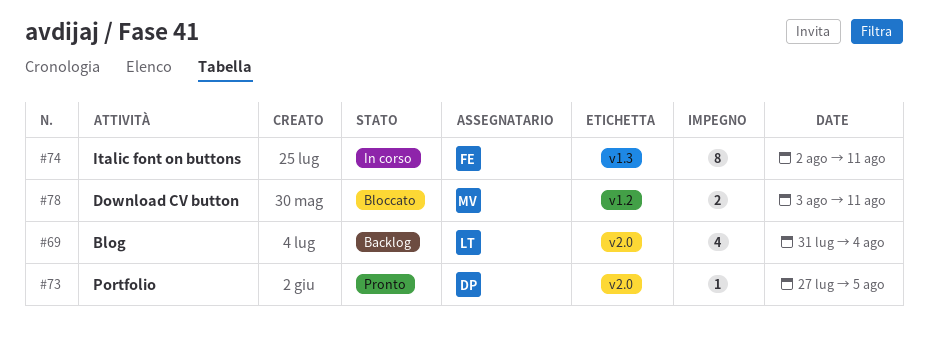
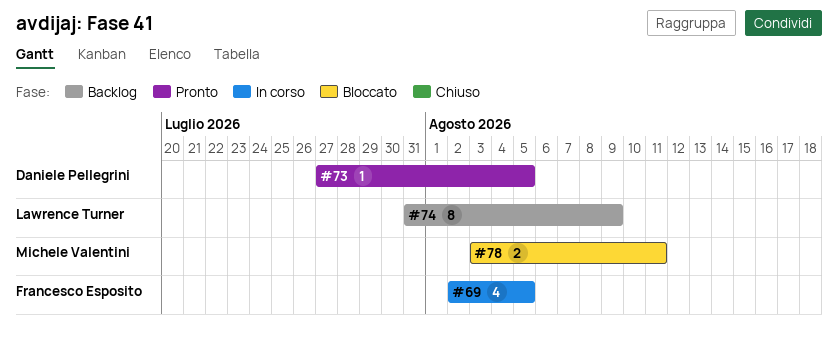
#69, status: Backlog -> In corso
#69, owner: Lawrence Turner -> Francesco Esposito
#69, start: Jul 31 -> Aug 2
#69, due: Aug 4 -> Aug 5
#74, status: In corso -> Backlog
#74, owner: Francesco Esposito -> Lawrence Turner
#74, start: Aug 2 -> Jul 31
#74, due: Aug 11 -> Aug 9

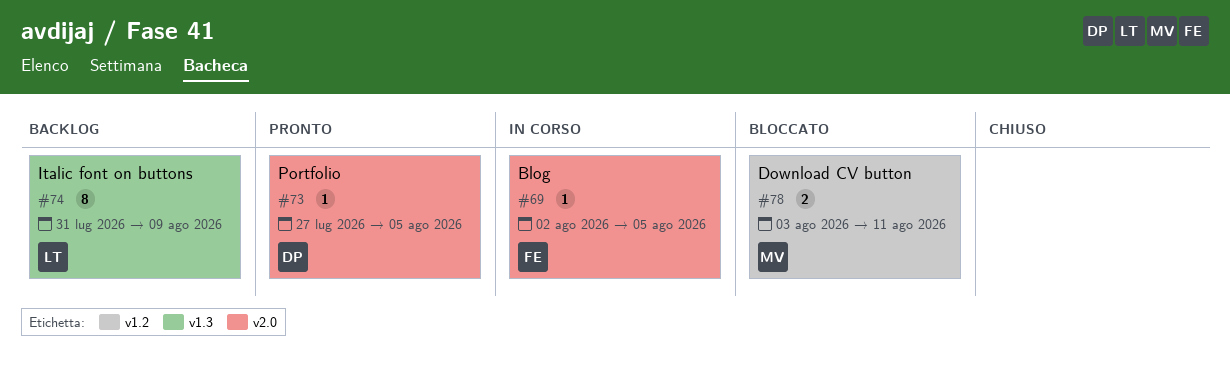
#69, estimate: 4 -> 1

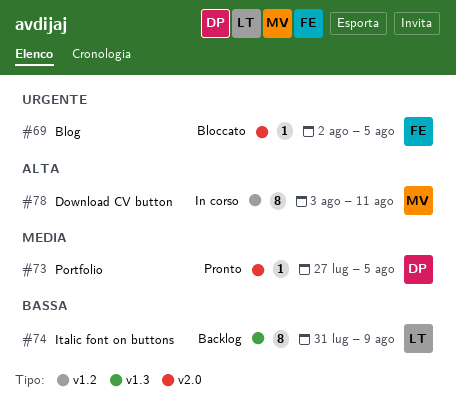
#69, status: In corso -> Bloccato
#78, status: Bloccato -> In corso
#78, estimate: 2 -> 8

